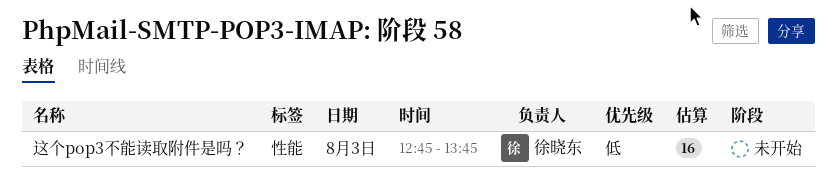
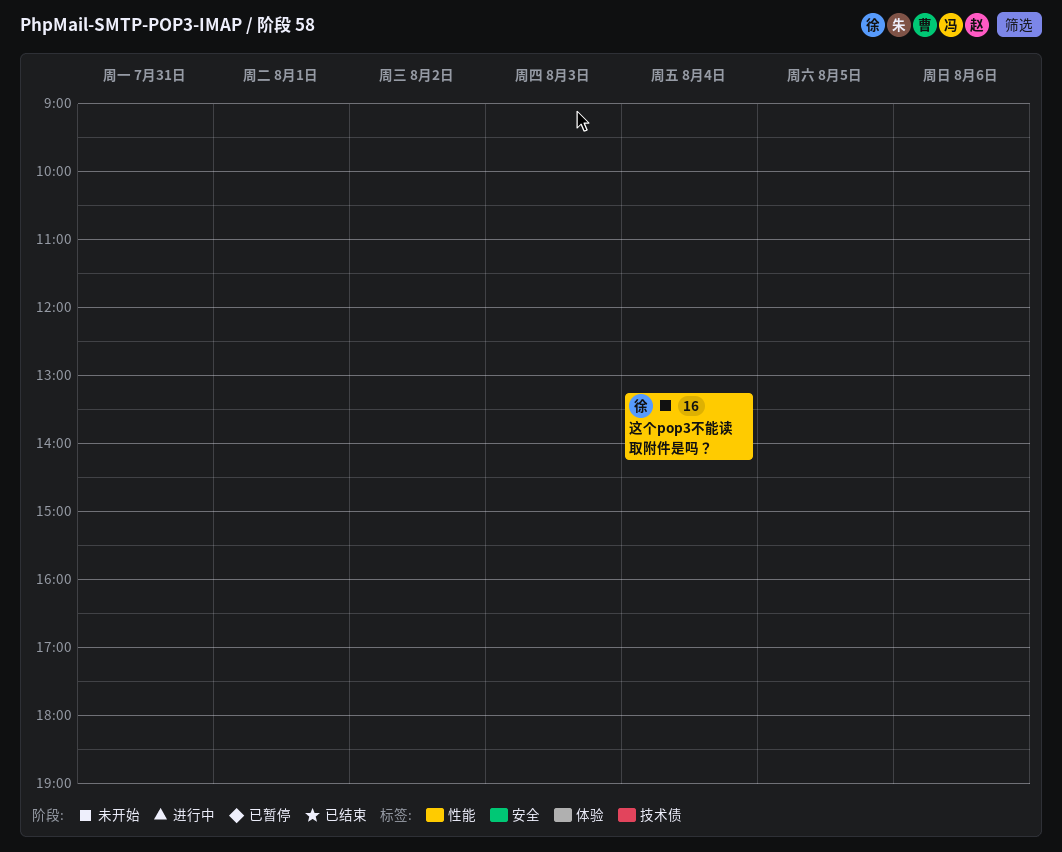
这个pop3不能读取附件是吗？, day: Aug 3 -> Aug 4
这个pop3不能读取附件是吗？, begins: 12:45 -> 13:15
这个pop3不能读取附件是吗？, ends: 13:45 -> 14:15

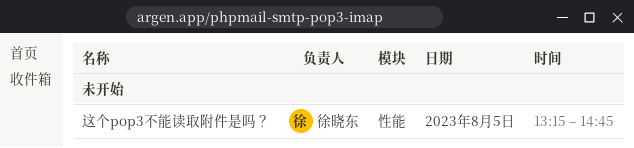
这个pop3不能读取附件是吗？, day: Aug 4 -> Aug 5
这个pop3不能读取附件是吗？, ends: 14:15 -> 14:45

